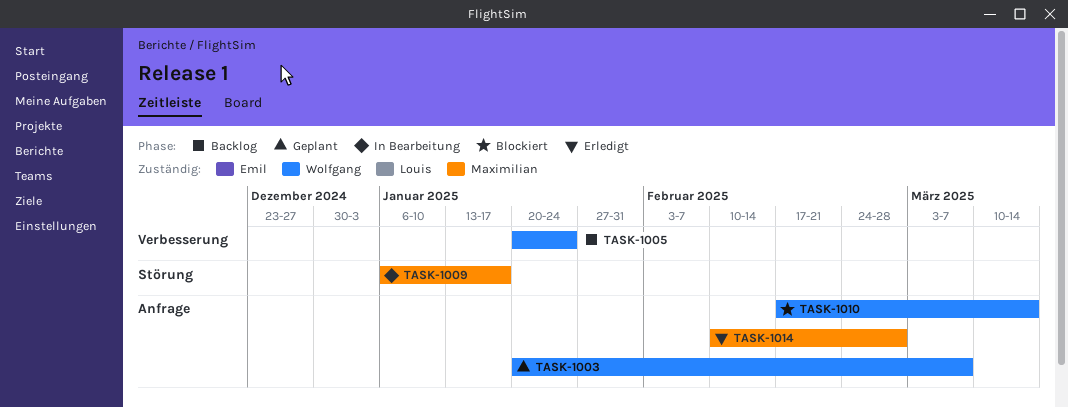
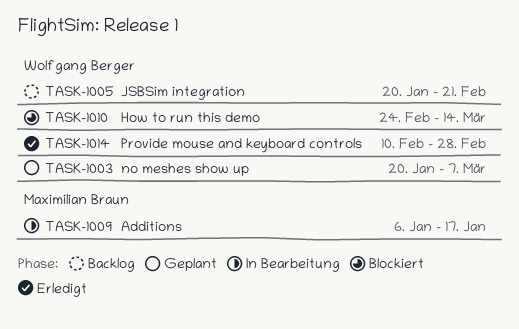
TASK-1005, due: Jan 24 -> Feb 21
TASK-1010, start: Feb 17 -> Feb 24
TASK-1014, owner: Maximilian Braun -> Wolfgang Berger

